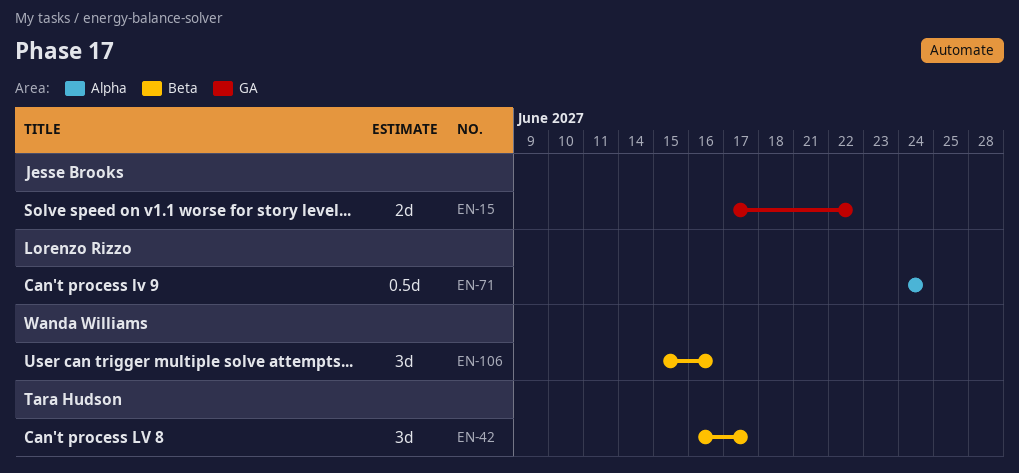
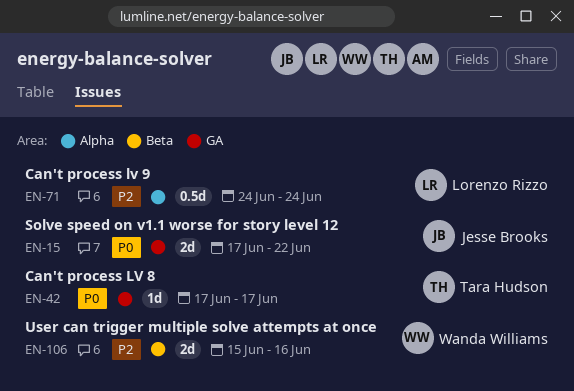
EN-42, label: Beta -> GA
EN-42, estimate: 3d -> 1d
EN-42, start: Jun 16 -> Jun 17
EN-106, estimate: 3d -> 2d

